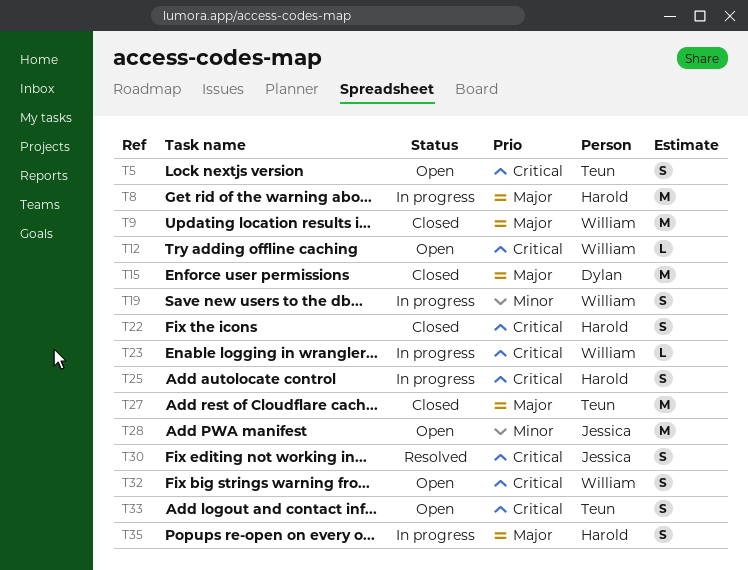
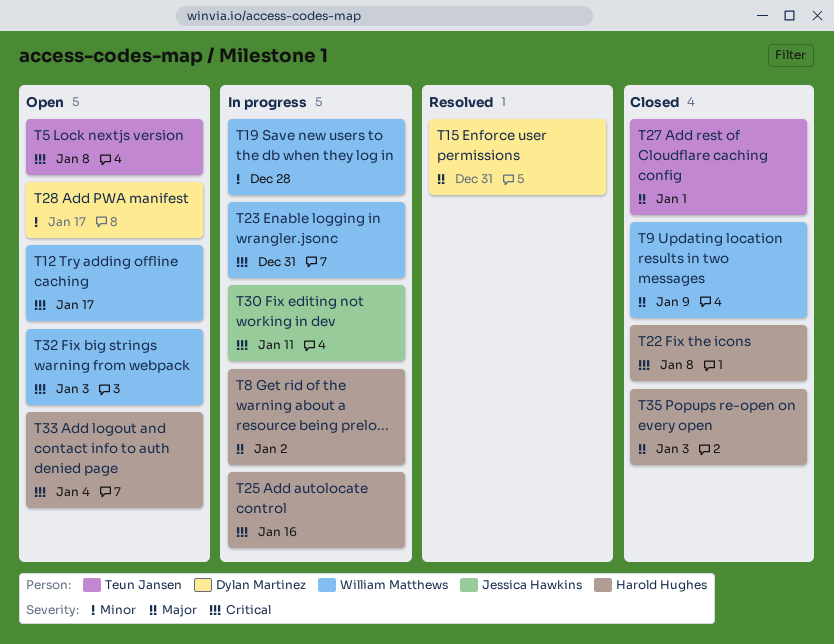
T15, status: Closed -> Resolved
T28, owner: Jessica Hawkins -> Dylan Martinez
T30, status: Resolved -> In progress
T33, owner: Teun Jansen -> Harold Hughes
T35, status: In progress -> Closed

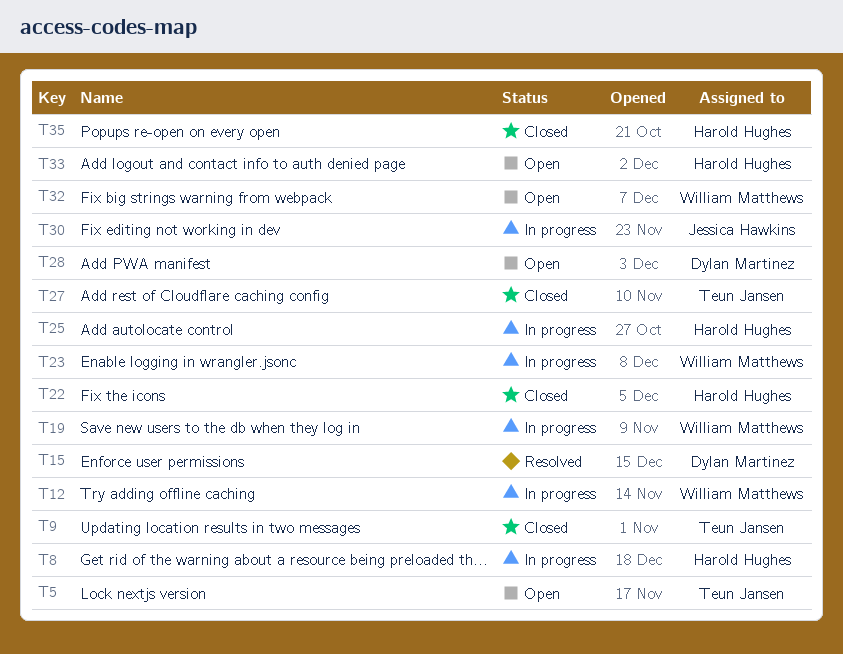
T9, owner: William Matthews -> Teun Jansen
T12, status: Open -> In progress

